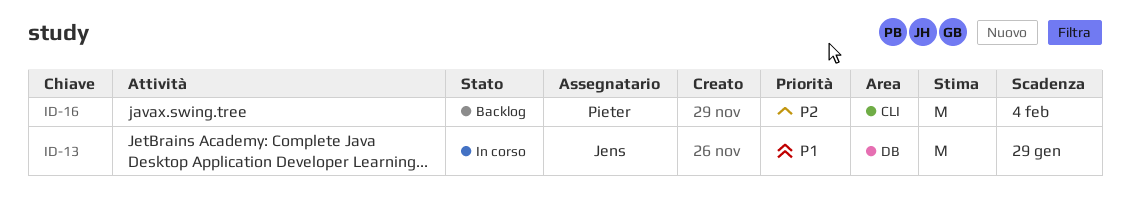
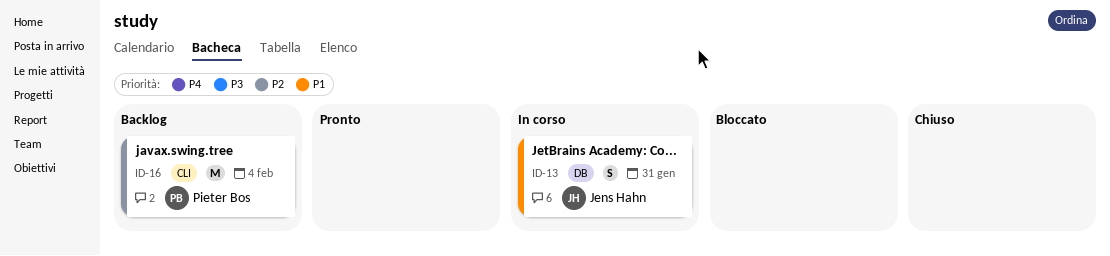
ID-13, estimate: M -> S
ID-13, due: Jan 29 -> Jan 31

